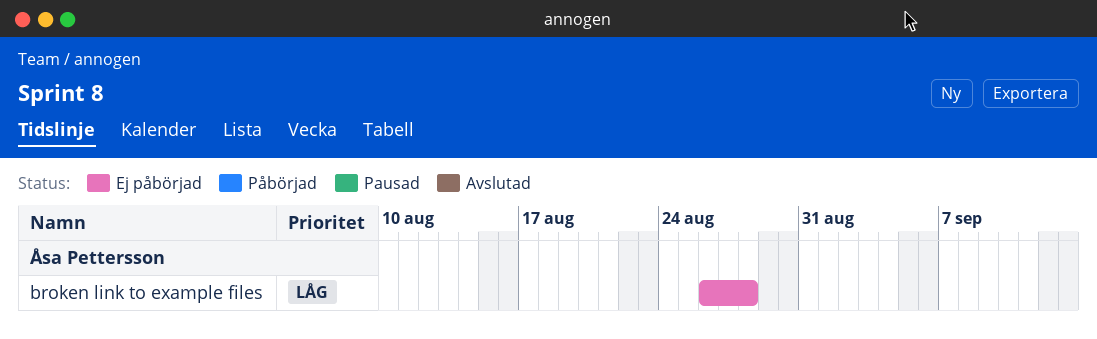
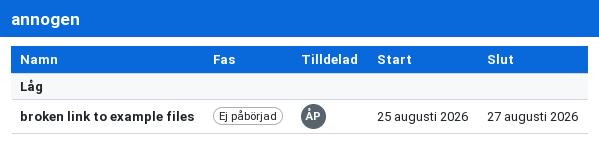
broken link to example files, start: Aug 26 -> Aug 25
broken link to example files, due: Aug 28 -> Aug 27

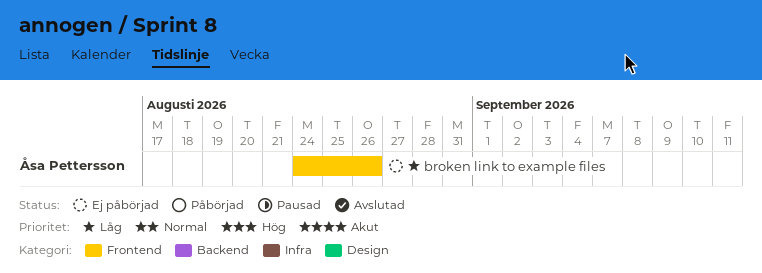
broken link to example files, start: Aug 25 -> Aug 24
broken link to example files, due: Aug 27 -> Aug 26

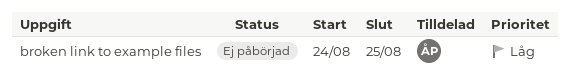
broken link to example files, due: Aug 26 -> Aug 25

